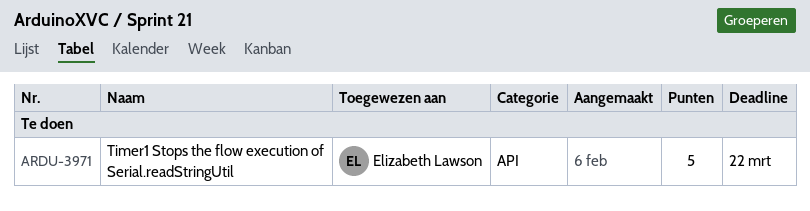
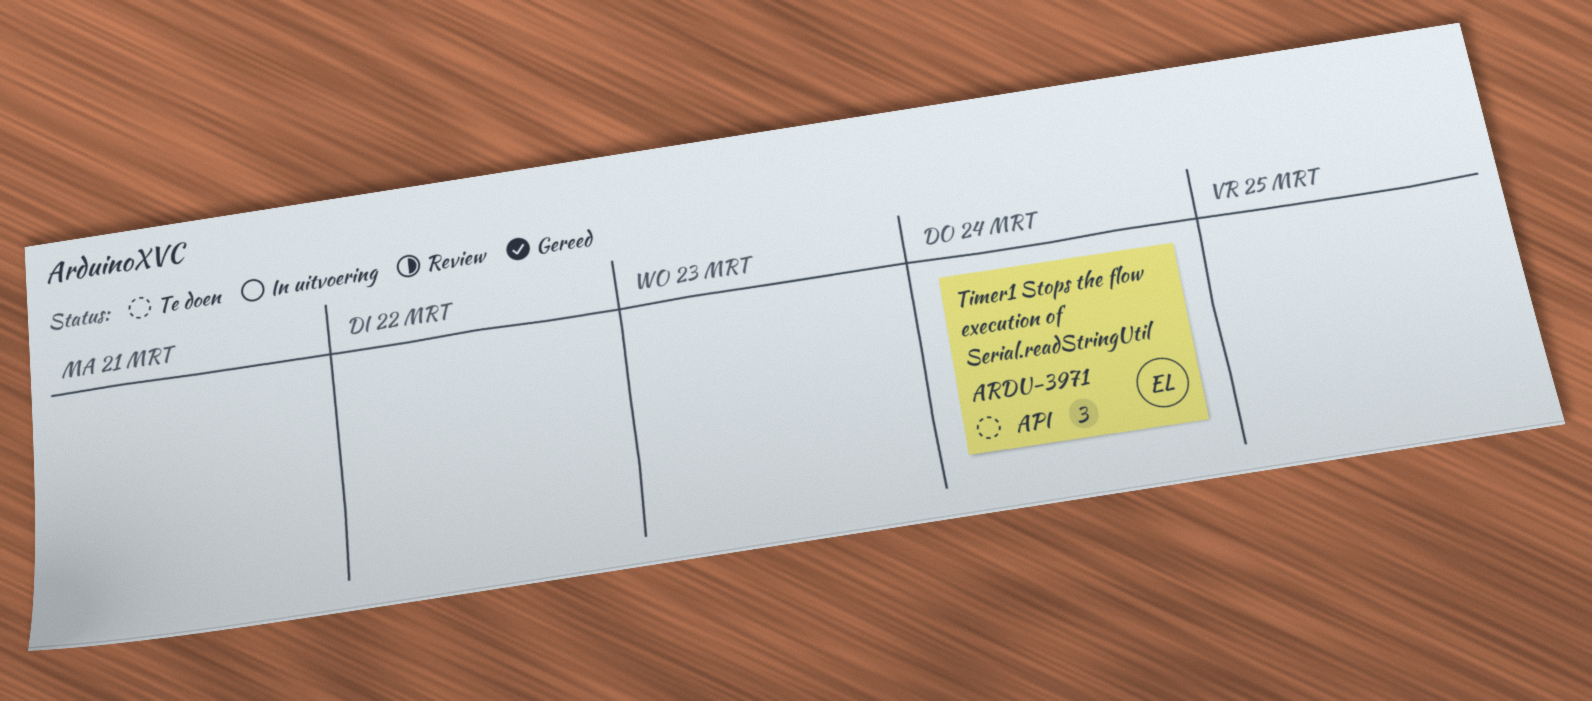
ARDU-3971, estimate: 5 -> 3
ARDU-3971, due: Mar 22 -> Mar 24

